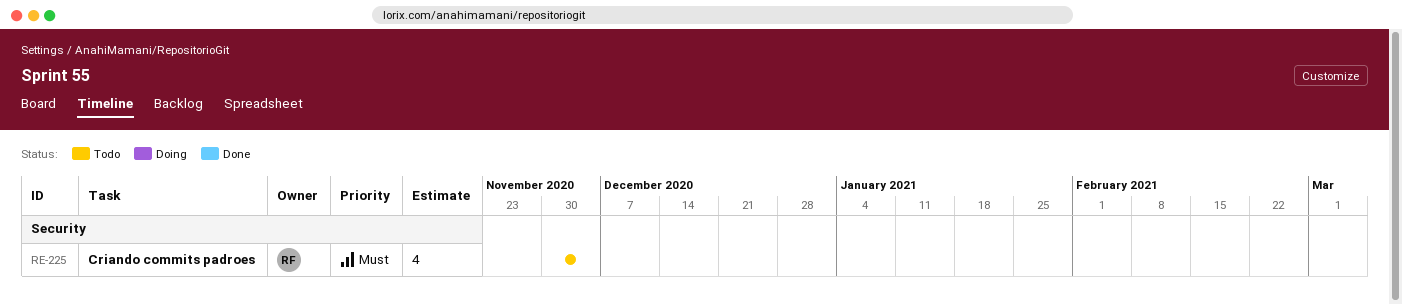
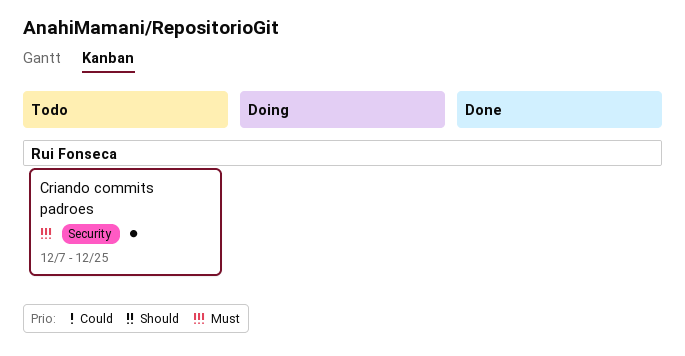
Criando commits padroes, estimate: 4 -> 1
Criando commits padroes, start: Nov 30 -> Dec 7
Criando commits padroes, due: Dec 4 -> Dec 25

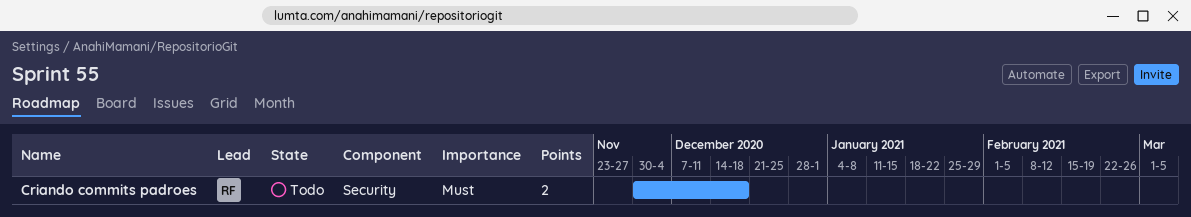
Criando commits padroes, estimate: 1 -> 2
Criando commits padroes, start: Dec 7 -> Nov 30
Criando commits padroes, due: Dec 25 -> Dec 18

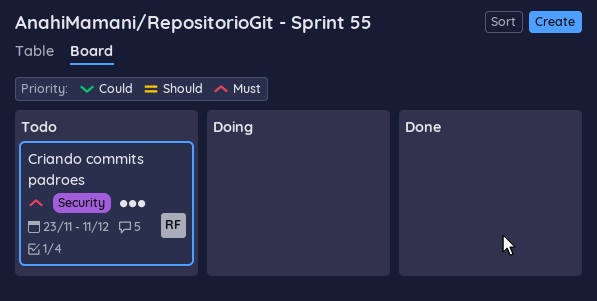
Criando commits padroes, estimate: 2 -> 3
Criando commits padroes, start: Nov 30 -> Nov 23
Criando commits padroes, due: Dec 18 -> Dec 11

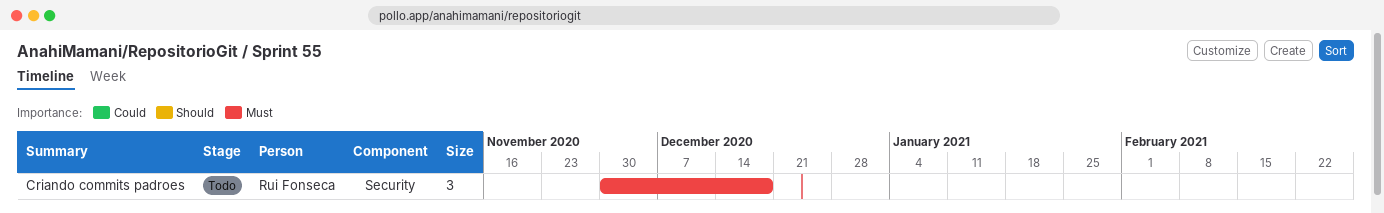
Criando commits padroes, start: Nov 23 -> Nov 30
Criando commits padroes, due: Dec 11 -> Dec 18

